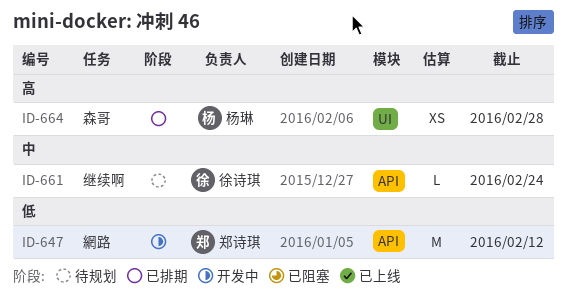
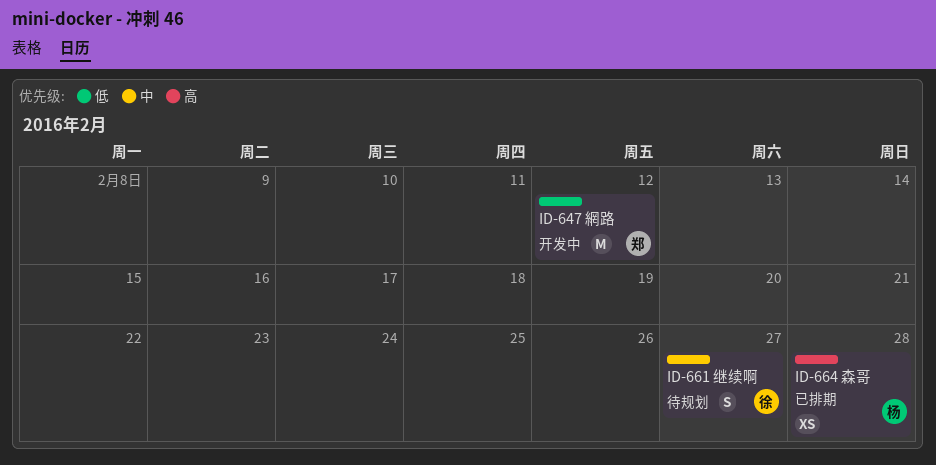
ID-661, estimate: L -> S
ID-661, due: Feb 24 -> Feb 27

